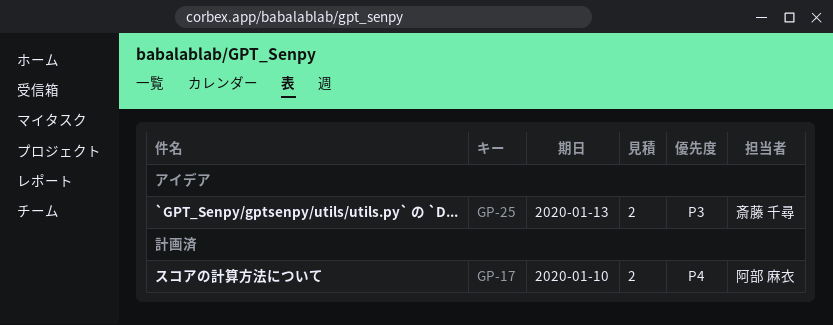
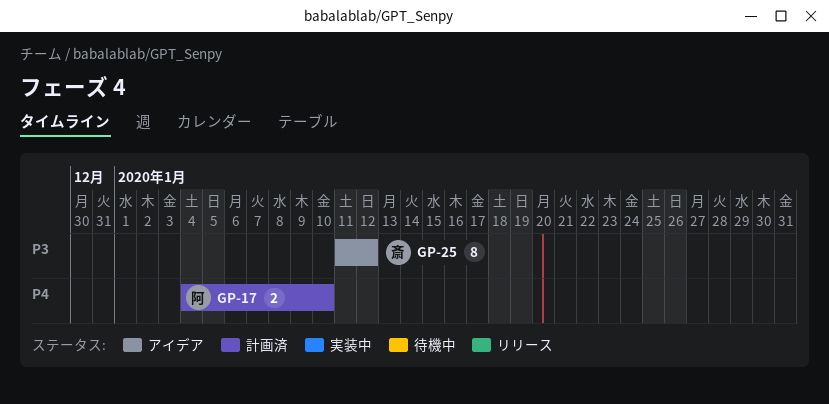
GP-25, estimate: 2 -> 8
GP-25, due: Jan 13 -> Jan 12

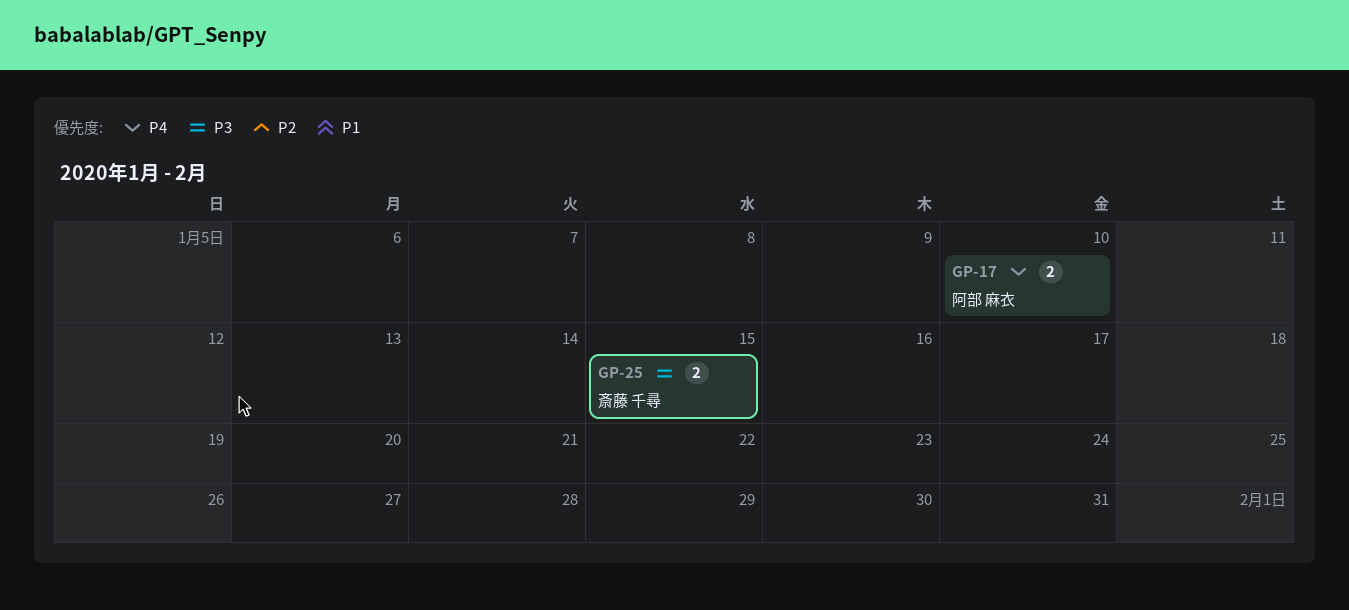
GP-25, estimate: 8 -> 2
GP-25, due: Jan 12 -> Jan 15

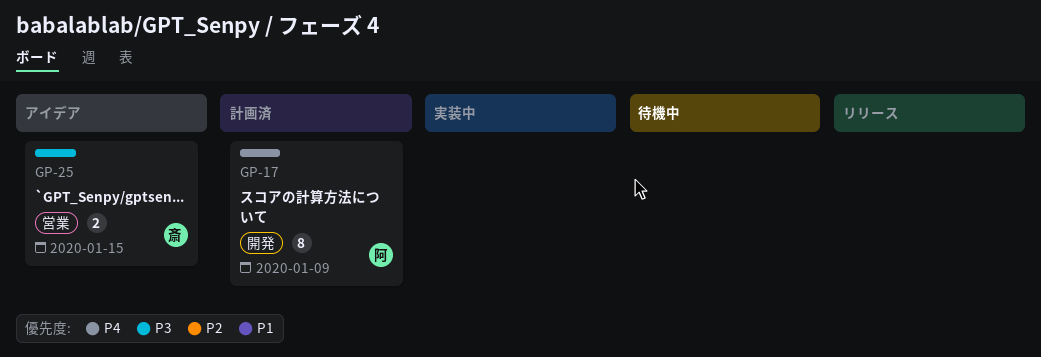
GP-17, estimate: 2 -> 8
GP-17, due: Jan 10 -> Jan 9

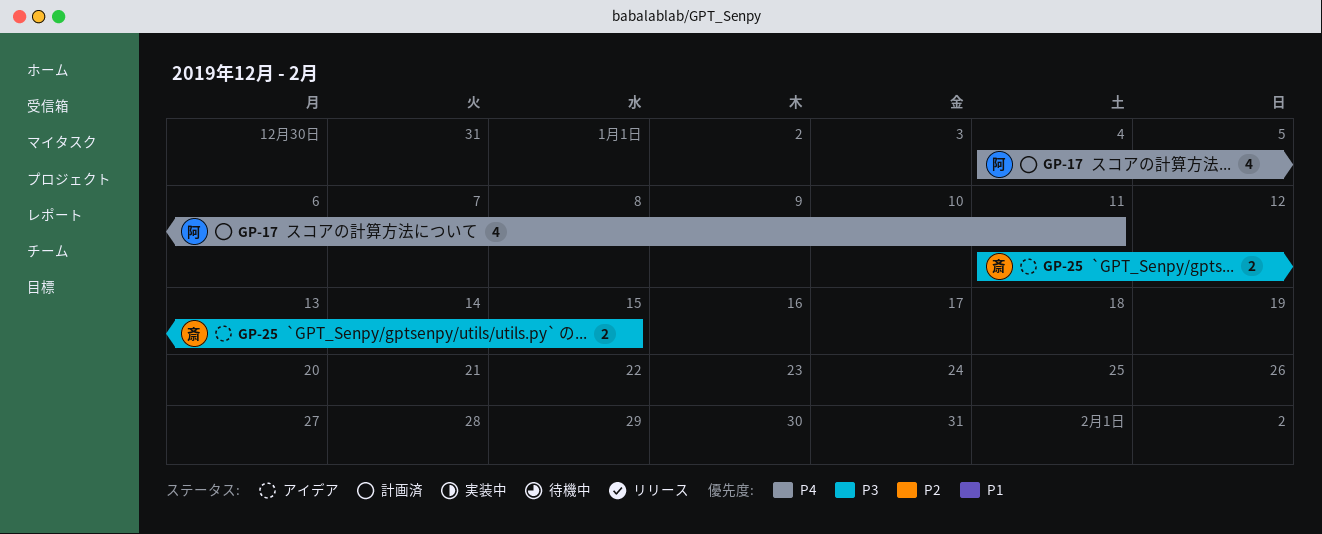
GP-17, estimate: 8 -> 4
GP-17, due: Jan 9 -> Jan 11

